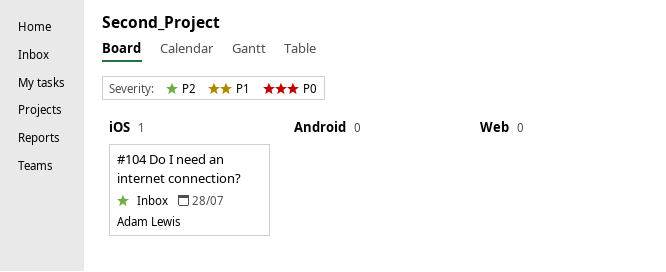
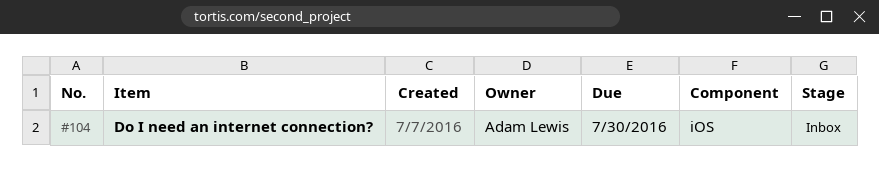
#104, due: Jul 28 -> Jul 30

